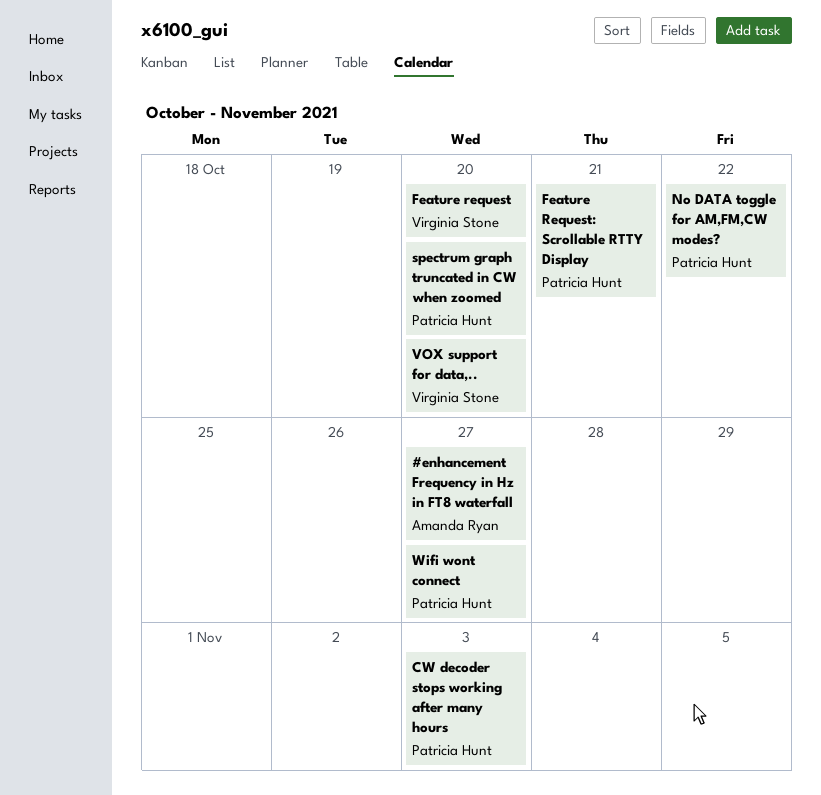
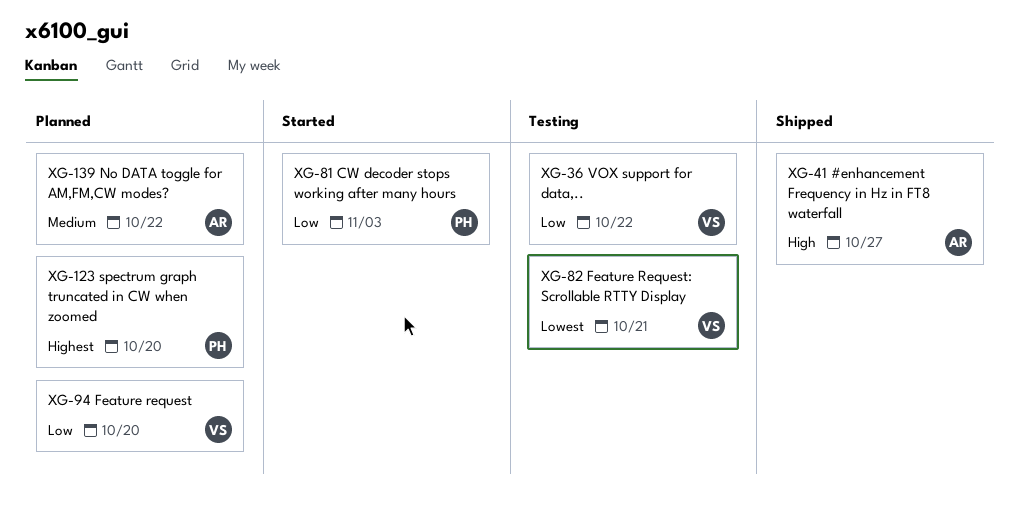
Feature Request: Scrollable RTTY Display, owner: Patricia Hunt -> Virginia Stone
No DATA toggle for AM,FM,CW modes?, owner: Patricia Hunt -> Amanda Ryan
VOX support for data,.., due: Oct 20 -> Oct 22
Wifi wont connect: present -> none

